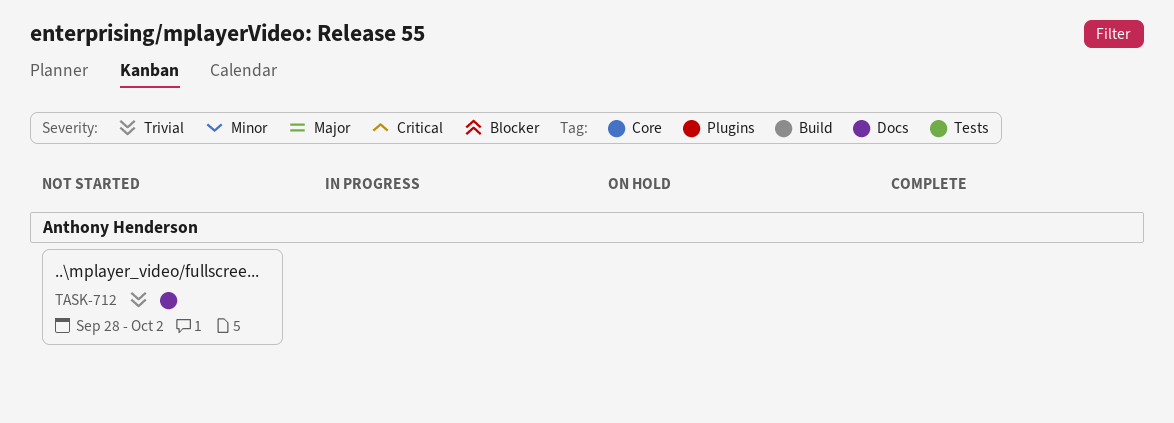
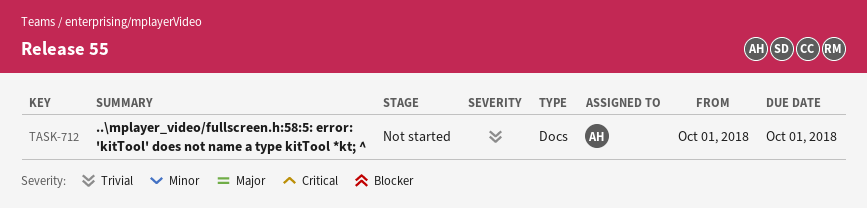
TASK-712, start: Sep 28 -> Oct 1
TASK-712, due: Oct 2 -> Oct 1

